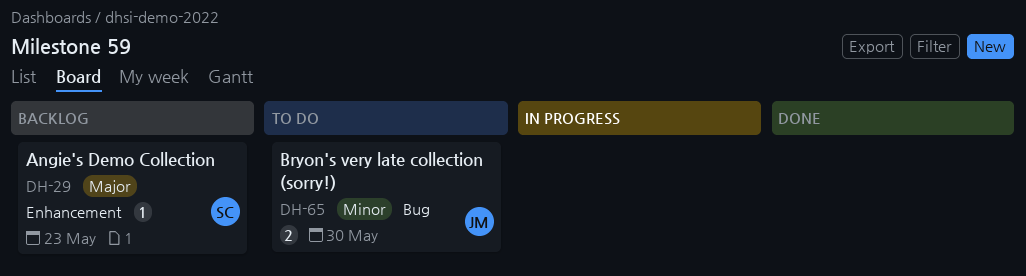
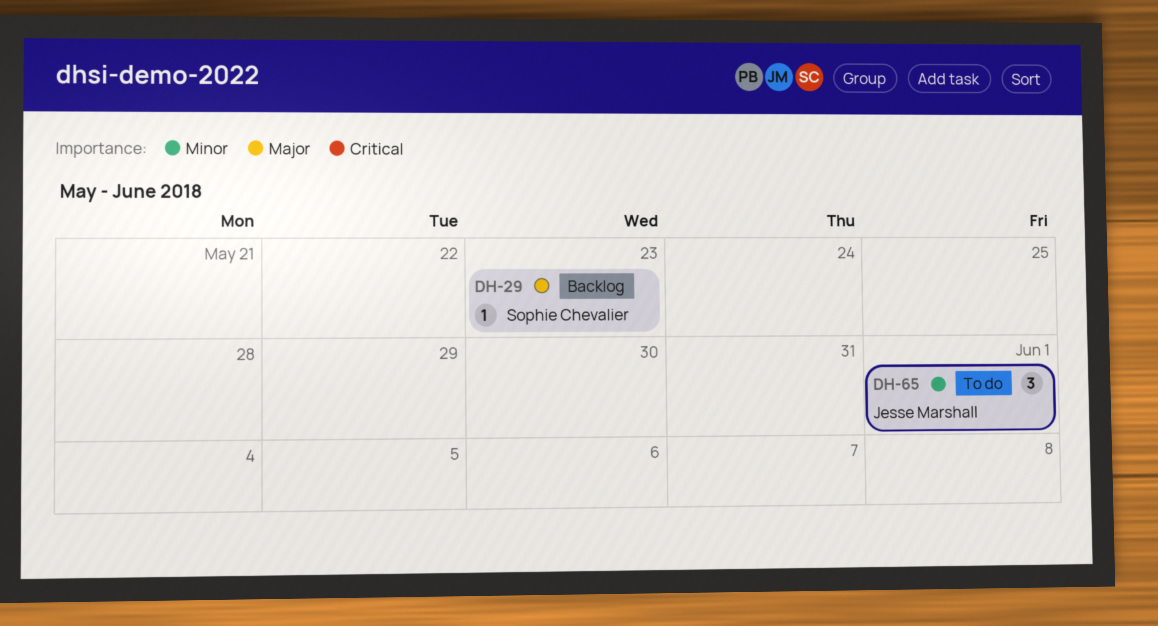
DH-65, estimate: 2 -> 3
DH-65, due: May 30 -> Jun 1

